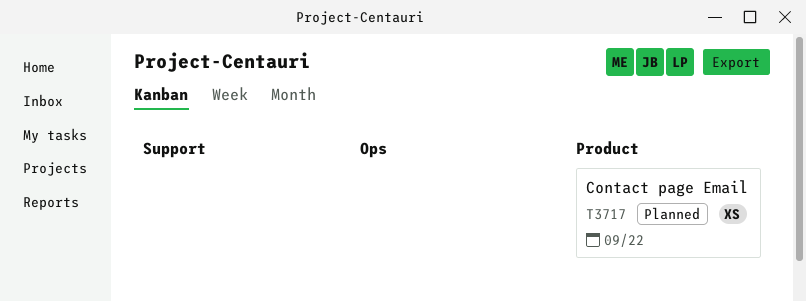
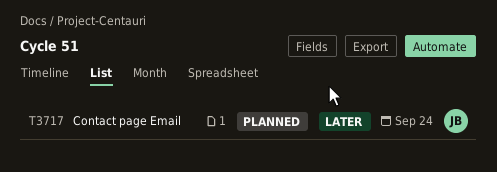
T3717, due: Sep 22 -> Sep 24

